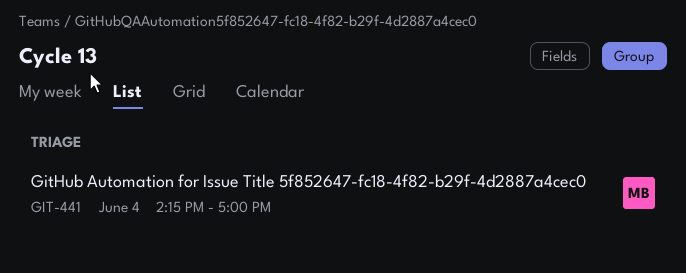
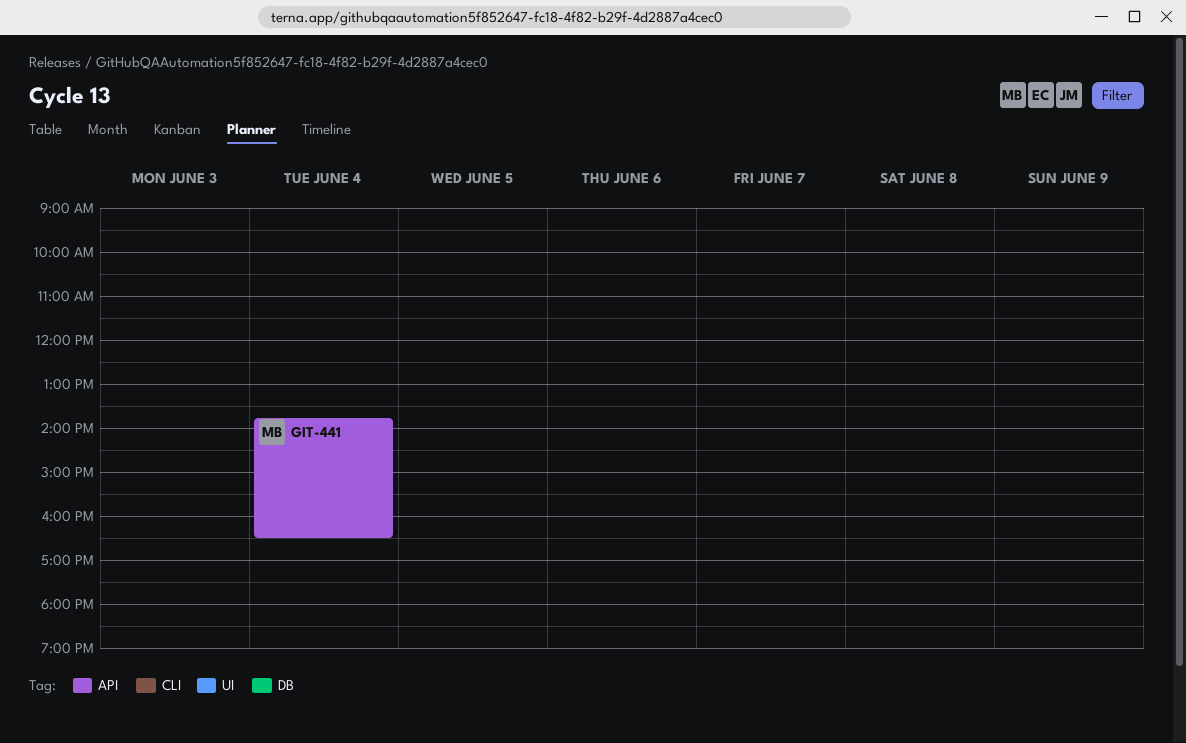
GIT-441, begins: 14:15 -> 13:45
GIT-441, ends: 17:00 -> 16:30

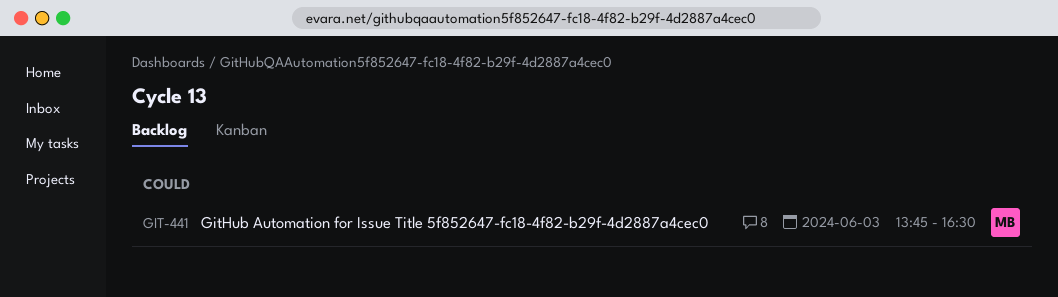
GIT-441, day: Jun 4 -> Jun 3

